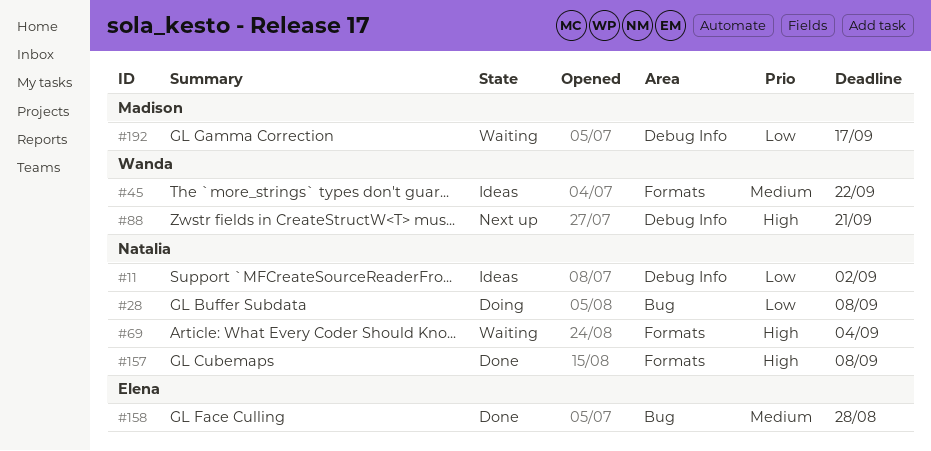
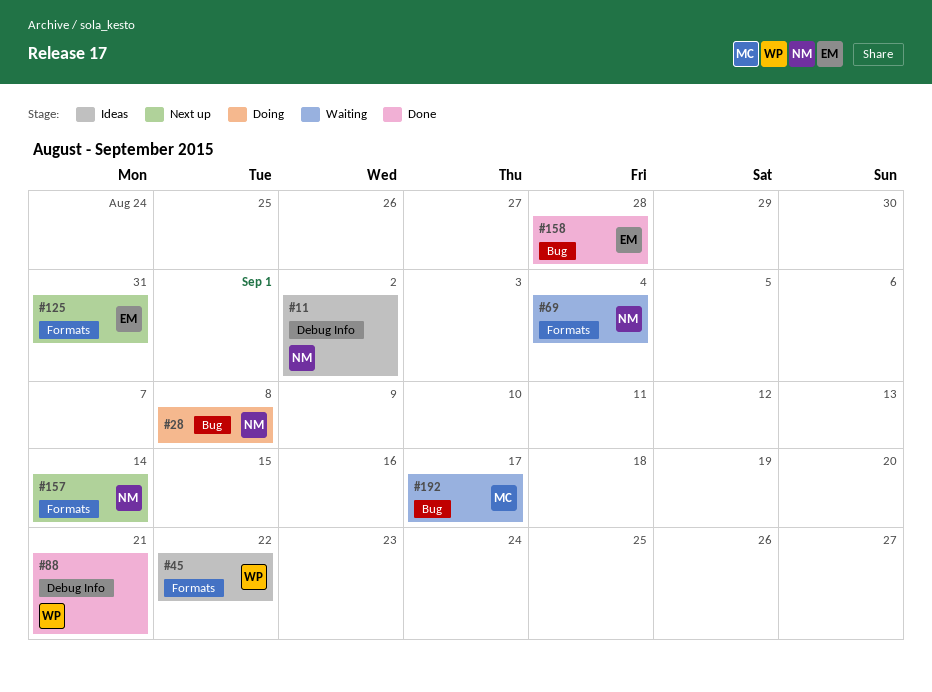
#88, status: Next up -> Done
#125: none -> present
#157, status: Done -> Next up
#157, due: Sep 8 -> Sep 14
#192, label: Debug Info -> Bug

